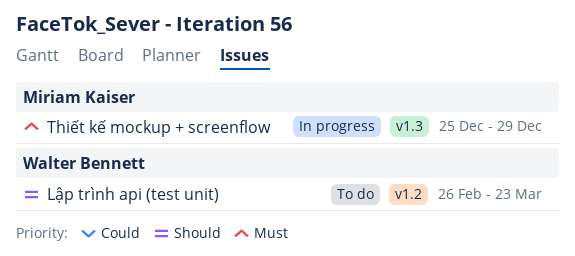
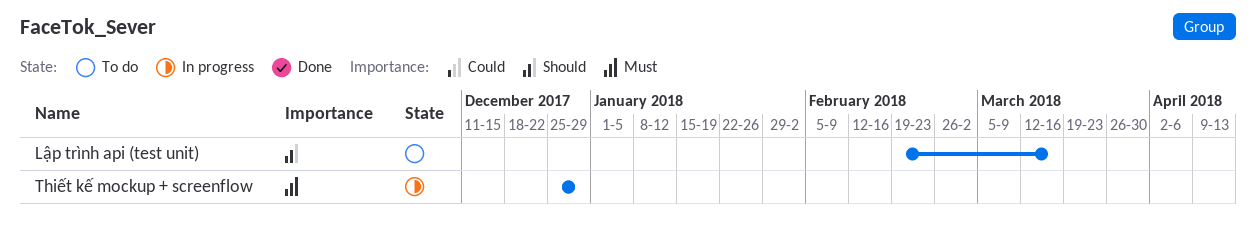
Lập trình api (test unit), start: Feb 26 -> Feb 19
Lập trình api (test unit), due: Mar 23 -> Mar 16

